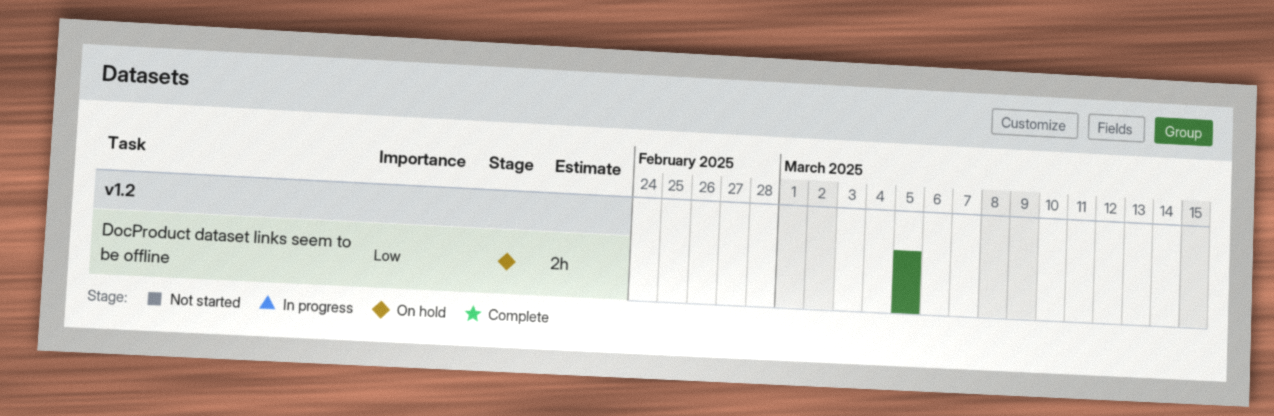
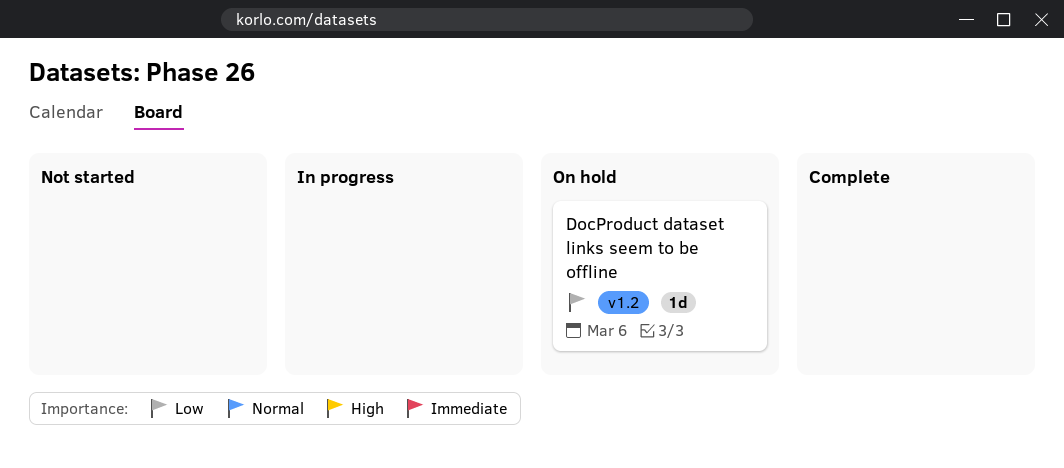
DocProduct dataset links seem to be offline, estimate: 2h -> 1d
DocProduct dataset links seem to be offline, due: Mar 5 -> Mar 6

